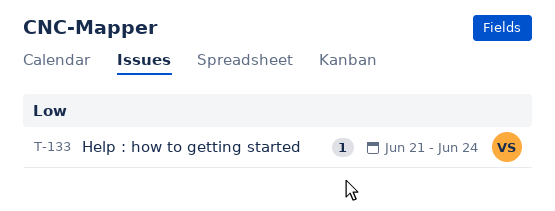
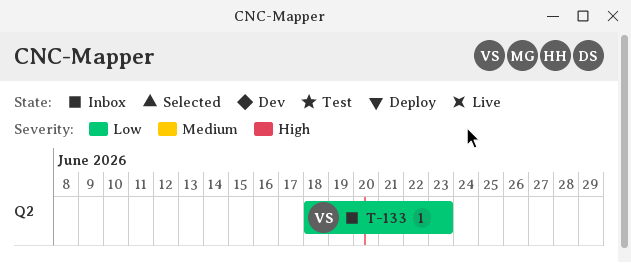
T-133, start: Jun 21 -> Jun 18
T-133, due: Jun 24 -> Jun 23

